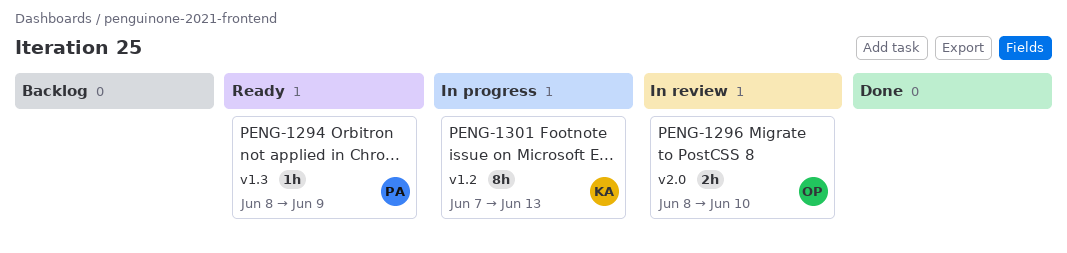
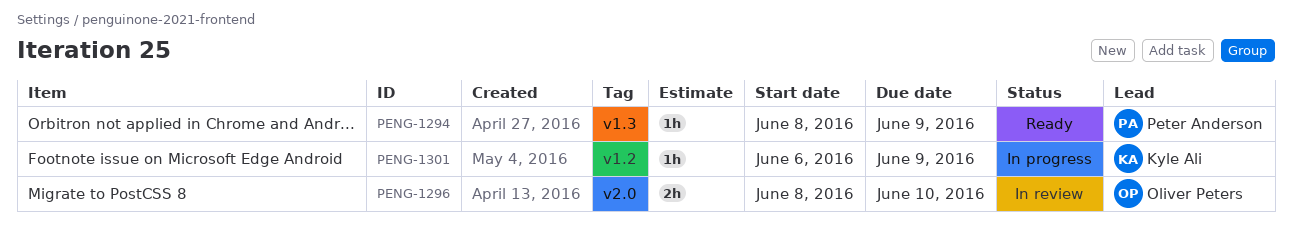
PENG-1301, estimate: 8h -> 1h
PENG-1301, start: Jun 7 -> Jun 6
PENG-1301, due: Jun 13 -> Jun 9

